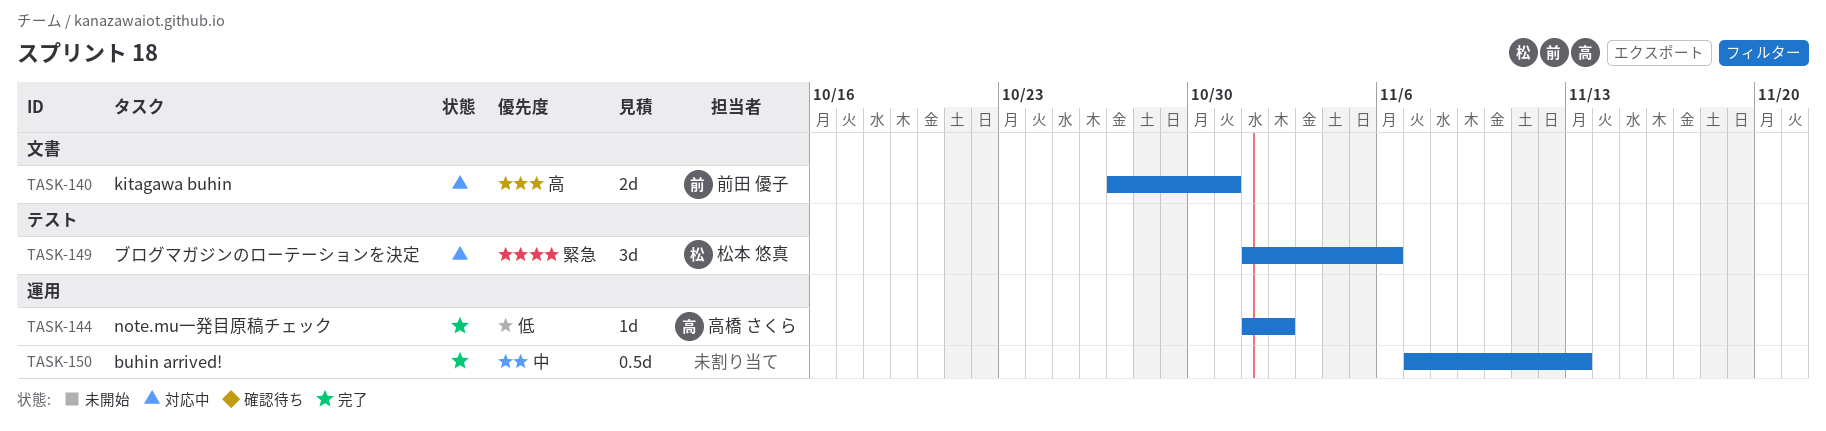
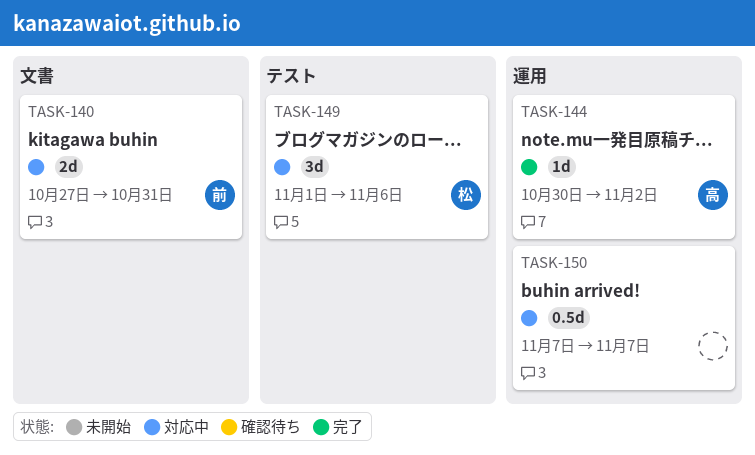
TASK-144, start: Nov 1 -> Oct 30
TASK-150, status: 完了 -> 対応中
TASK-150, due: Nov 13 -> Nov 7

